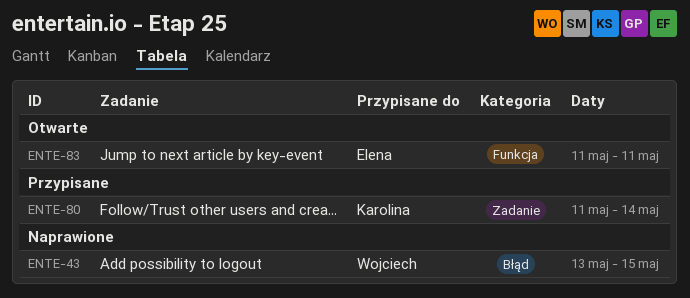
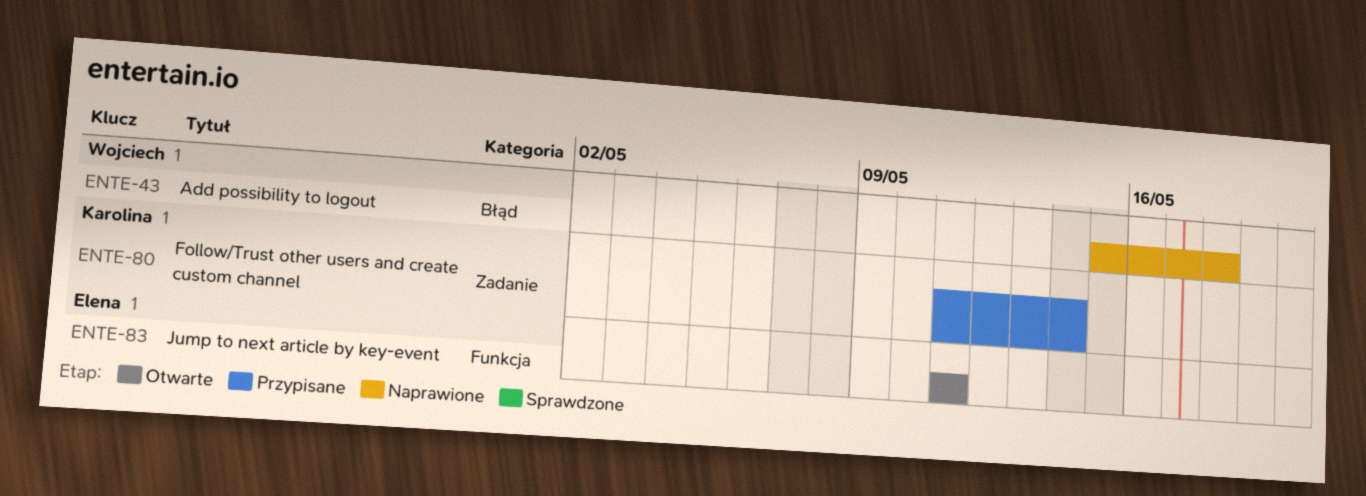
ENTE-43, start: May 13 -> May 15
ENTE-43, due: May 15 -> May 18

